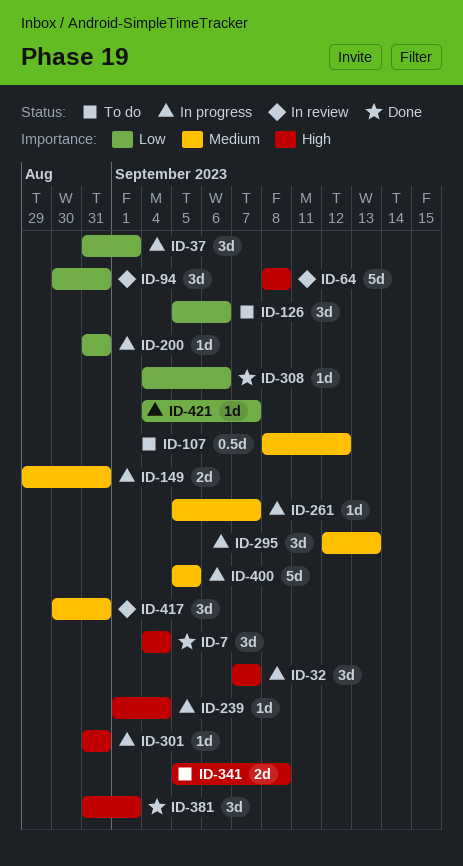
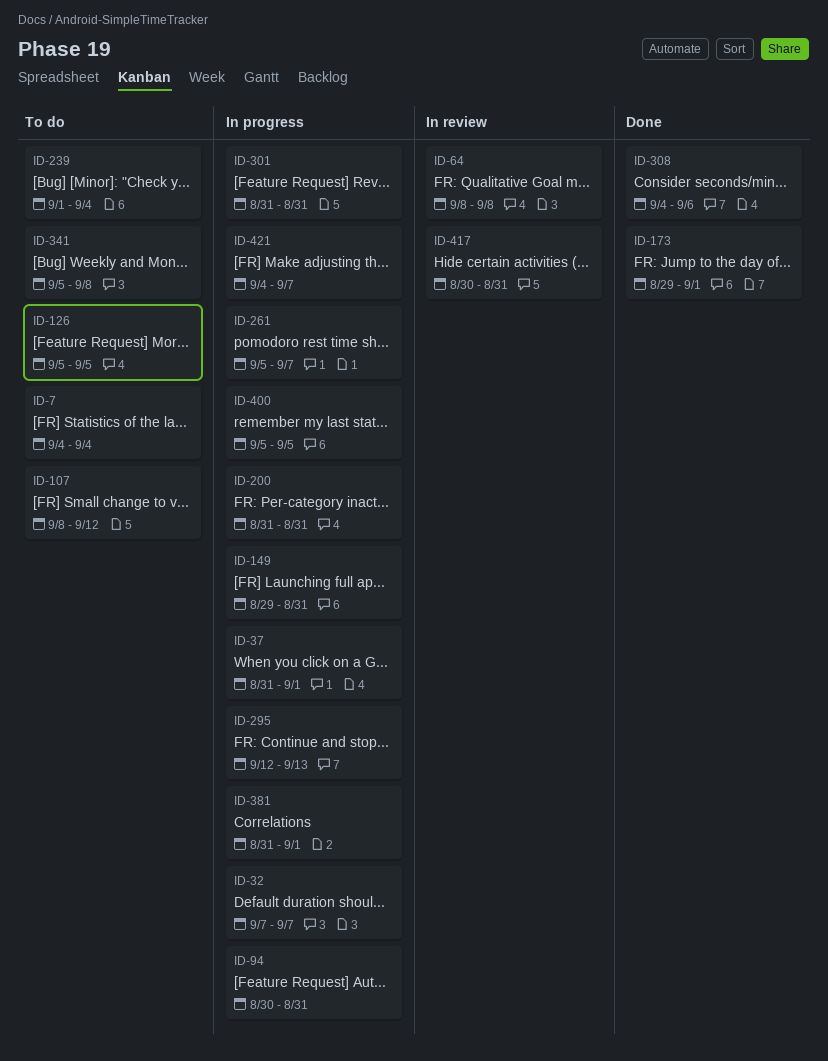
ID-7, status: Done -> To do
ID-94, status: In review -> In progress
ID-126, due: Sep 6 -> Sep 5
ID-173: none -> present
ID-239, status: In progress -> To do
ID-381, status: Done -> In progress

